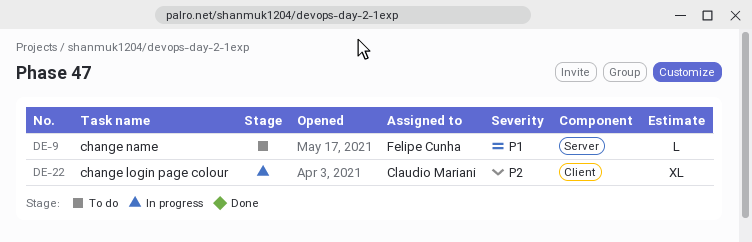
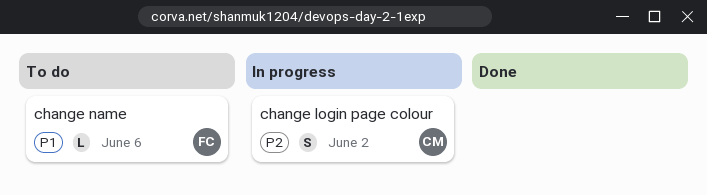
change login page colour, estimate: XL -> S

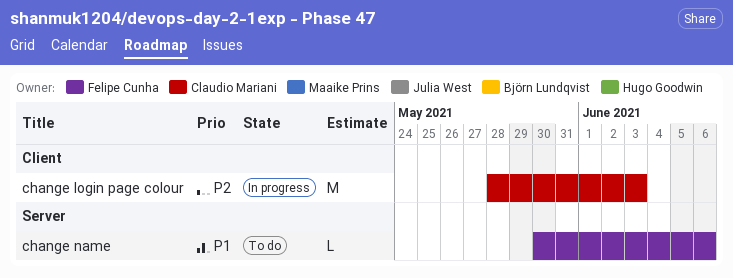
change login page colour, estimate: S -> M
change login page colour, due: Jun 2 -> Jun 3

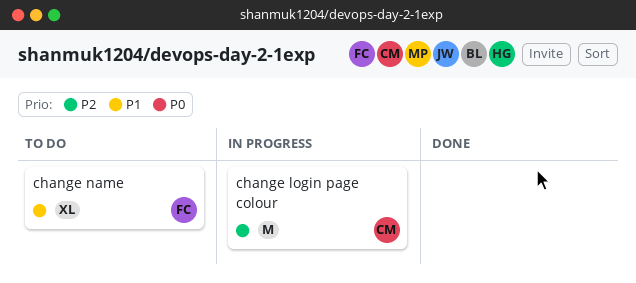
change name, estimate: L -> XL

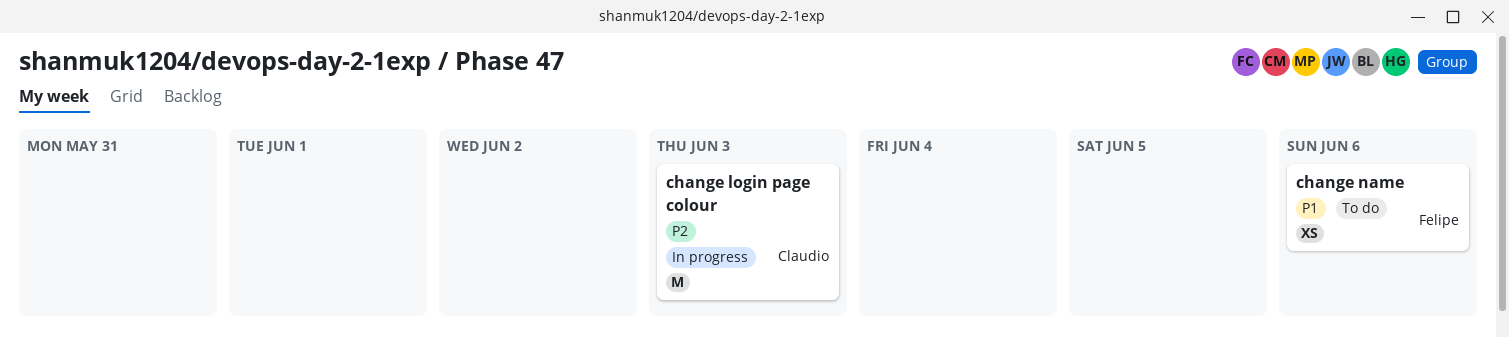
change name, estimate: XL -> XS

